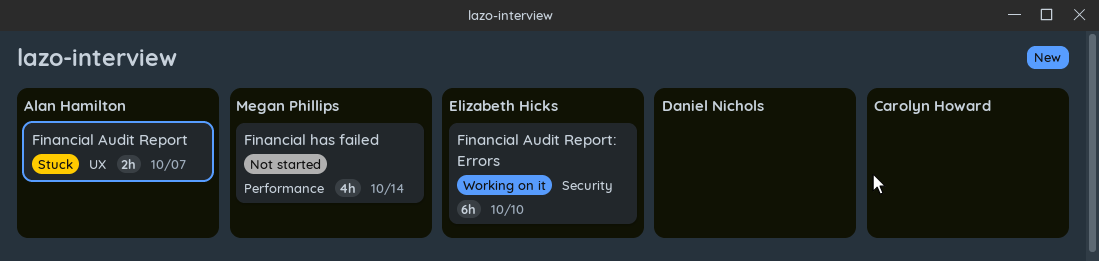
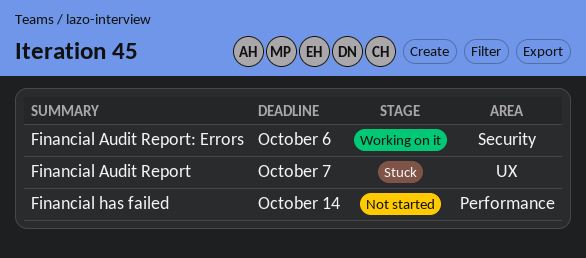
Financial Audit Report: Errors, due: Oct 10 -> Oct 6

